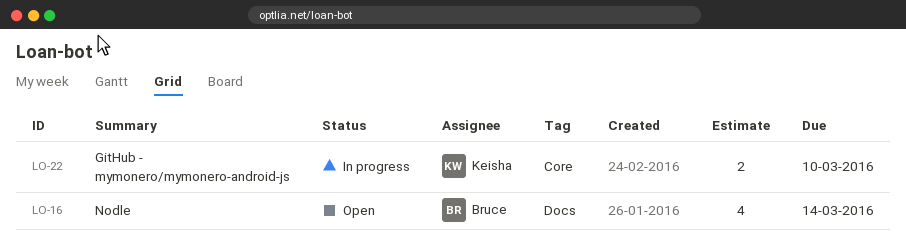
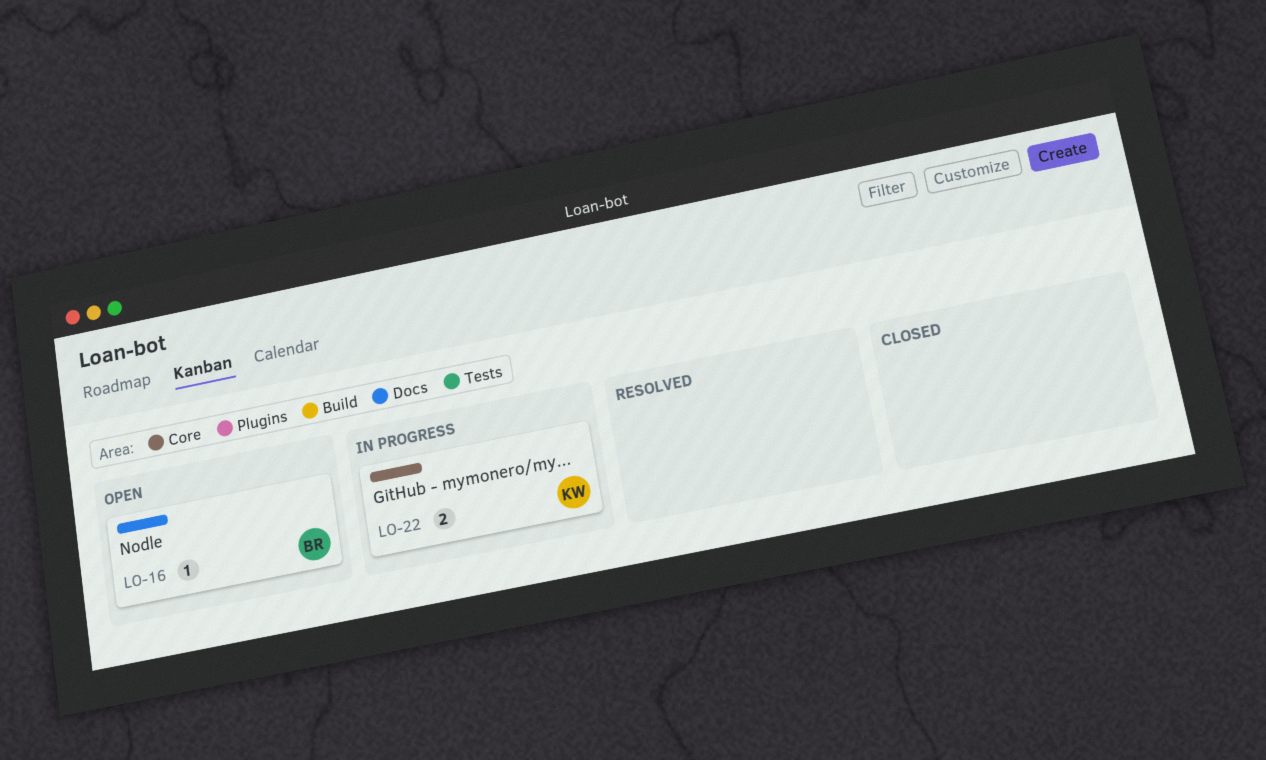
LO-16, estimate: 4 -> 1

